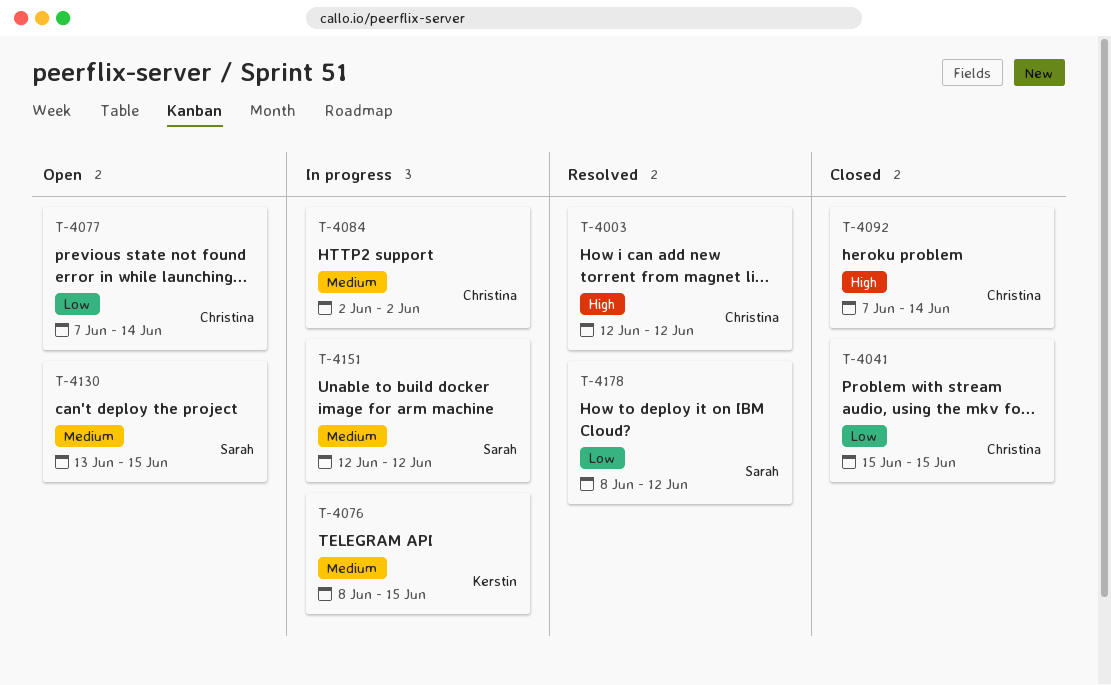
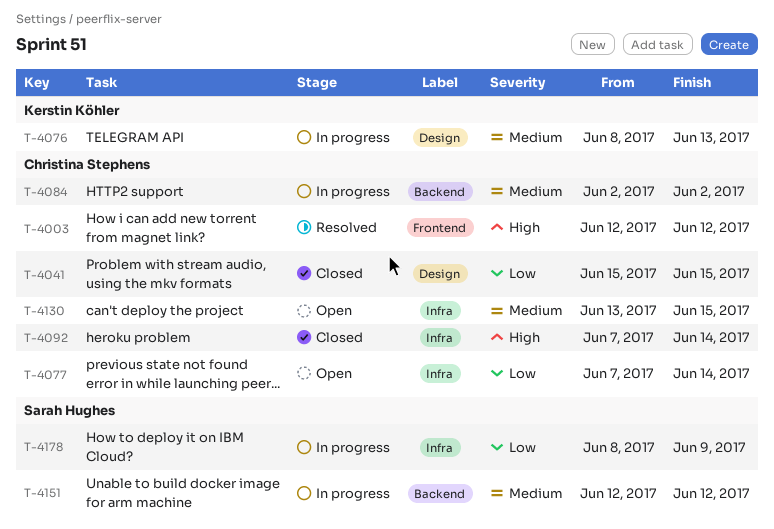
T-4076, due: Jun 15 -> Jun 13
T-4130, owner: Sarah Hughes -> Christina Stephens
T-4178, status: Resolved -> In progress
T-4178, due: Jun 12 -> Jun 9

